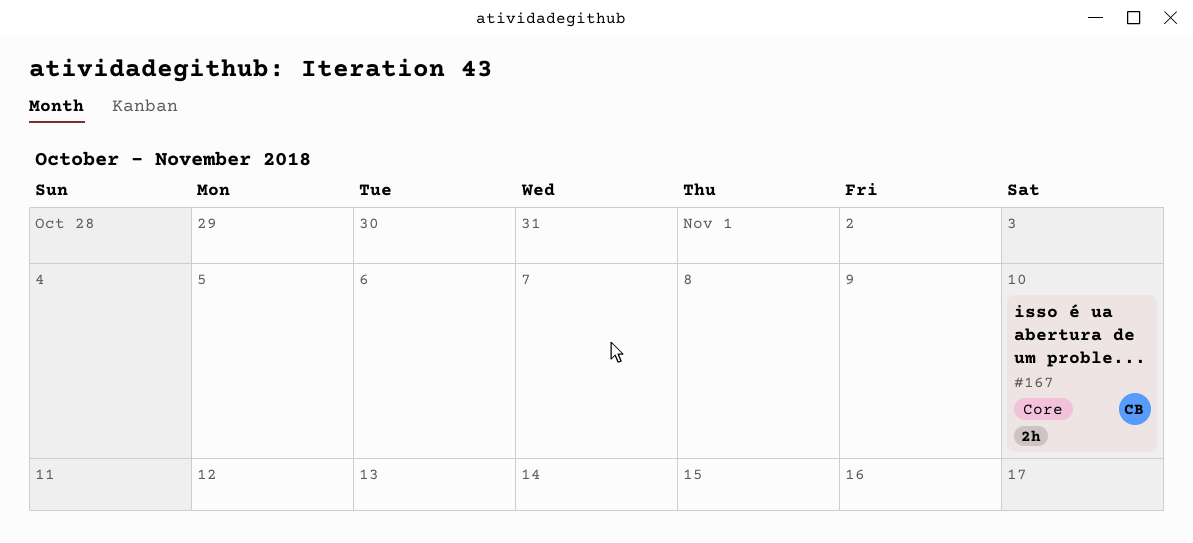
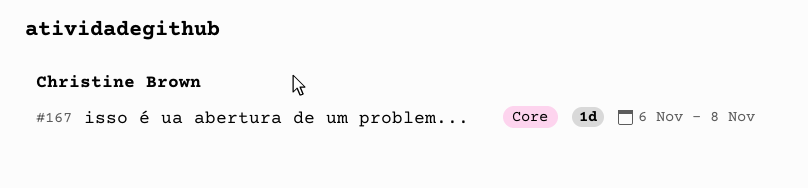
#167, estimate: 2h -> 1d
#167, due: Nov 10 -> Nov 8

